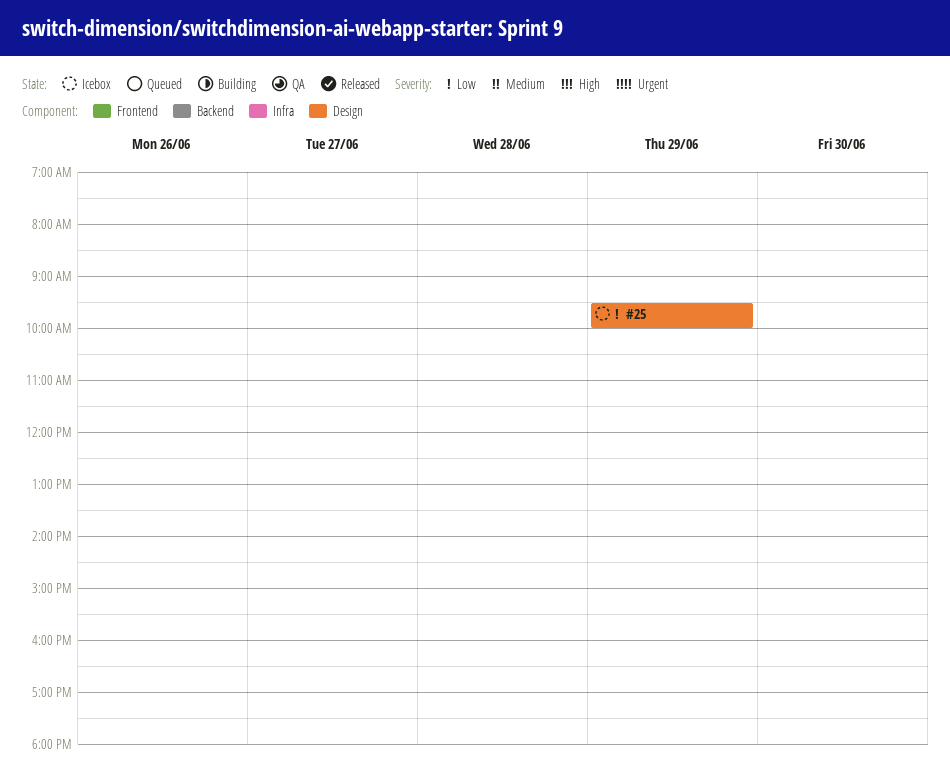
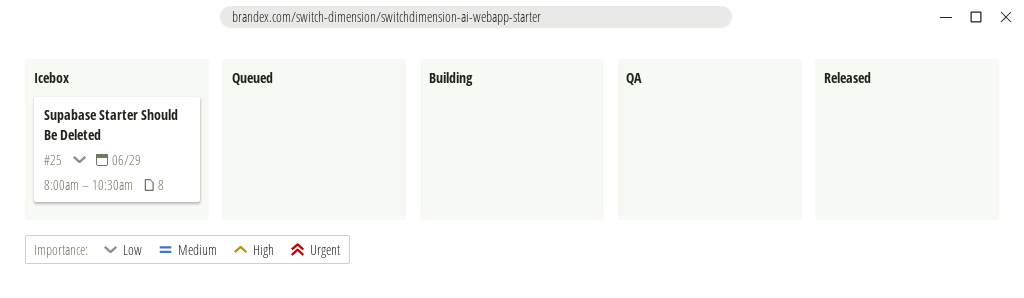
#25, begins: 09:30 -> 08:00
#25, ends: 10:00 -> 10:30

